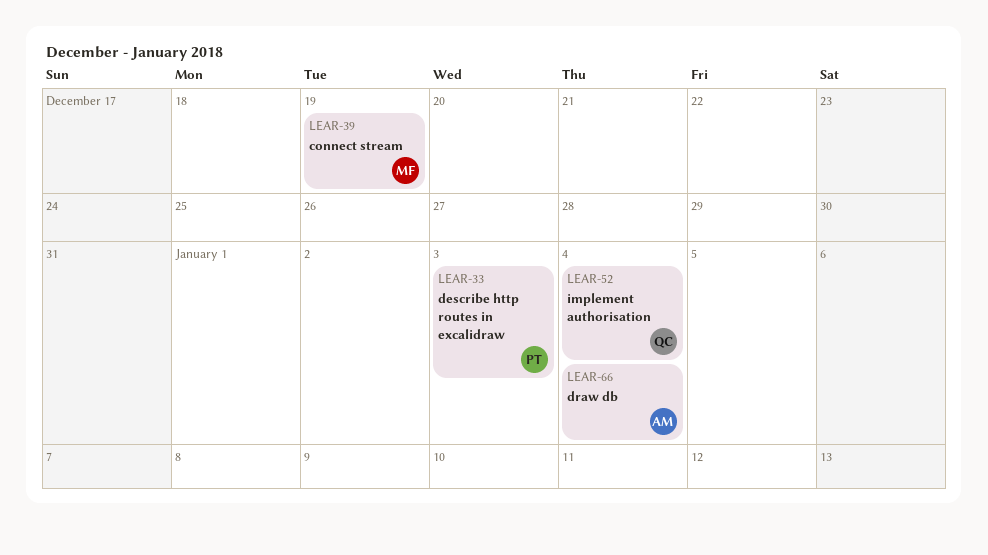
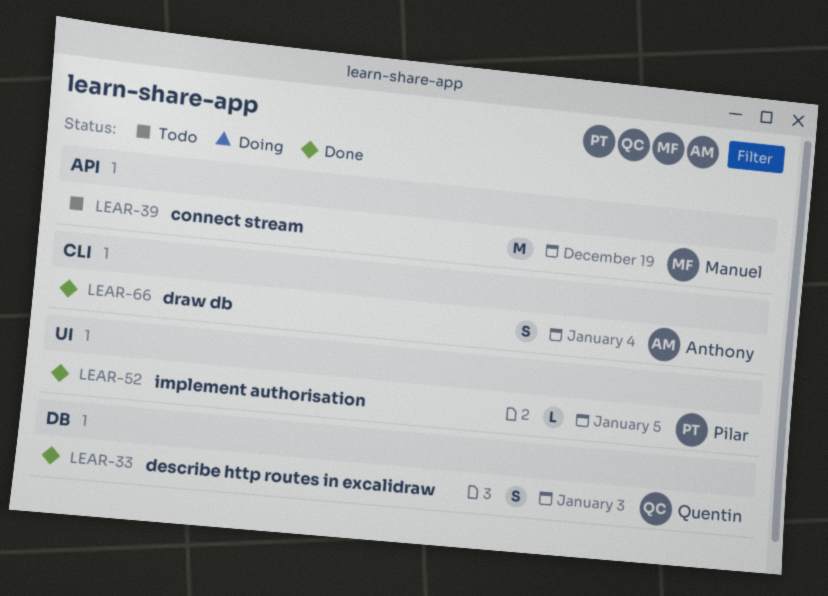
LEAR-33, owner: Pilar -> Quentin
LEAR-52, owner: Quentin -> Pilar
LEAR-52, due: Jan 4 -> Jan 5

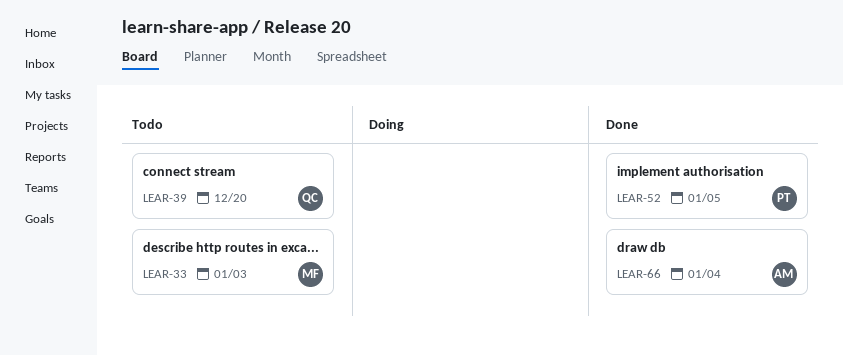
LEAR-33, status: Done -> Todo
LEAR-33, owner: Quentin -> Manuel
LEAR-39, owner: Manuel -> Quentin
LEAR-39, due: Dec 19 -> Dec 20

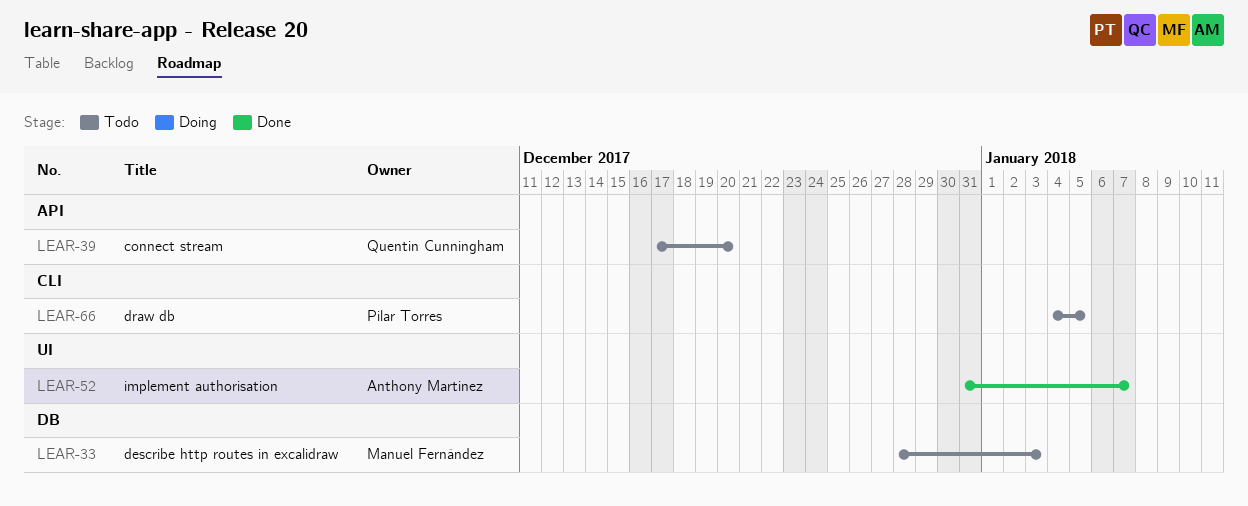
LEAR-52, owner: Pilar Torres -> Anthony Martinez
LEAR-52, due: Jan 5 -> Jan 7
LEAR-66, status: Done -> Todo
LEAR-66, owner: Anthony Martinez -> Pilar Torres
LEAR-66, due: Jan 4 -> Jan 5

